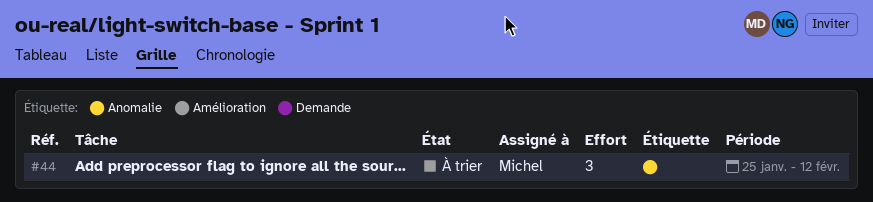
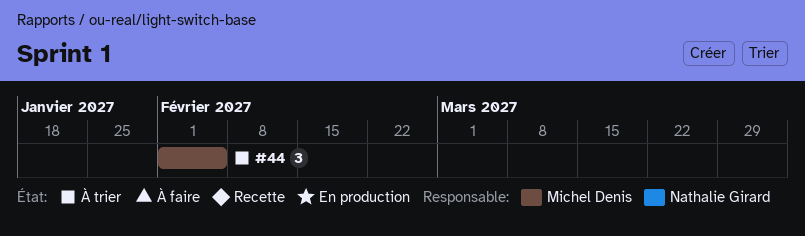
#44, start: Jan 25 -> Feb 1
#44, due: Feb 12 -> Feb 5

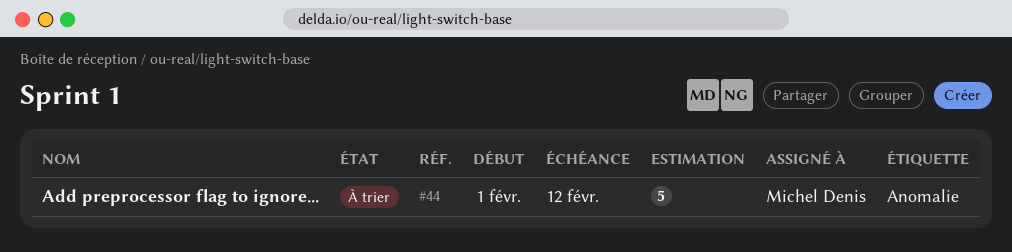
#44, estimate: 3 -> 5
#44, due: Feb 5 -> Feb 12

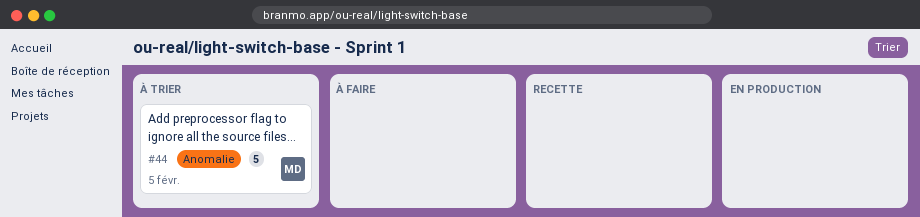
#44, due: Feb 12 -> Feb 5

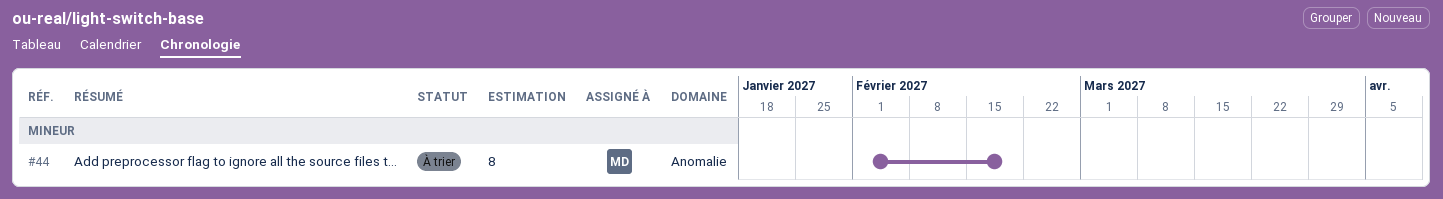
#44, estimate: 5 -> 8
#44, due: Feb 5 -> Feb 19

